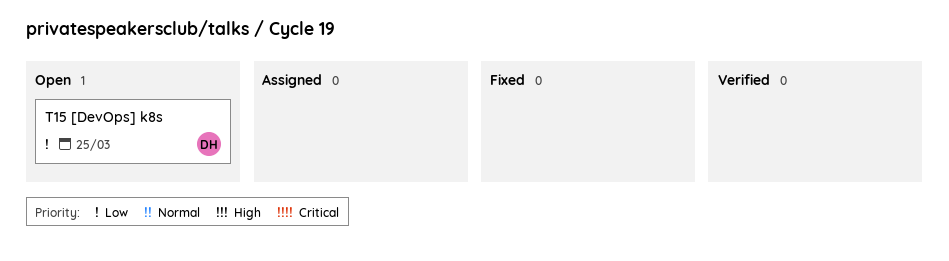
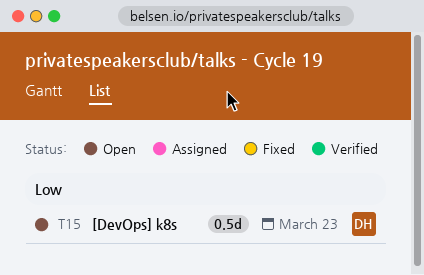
T15, due: Mar 25 -> Mar 23

